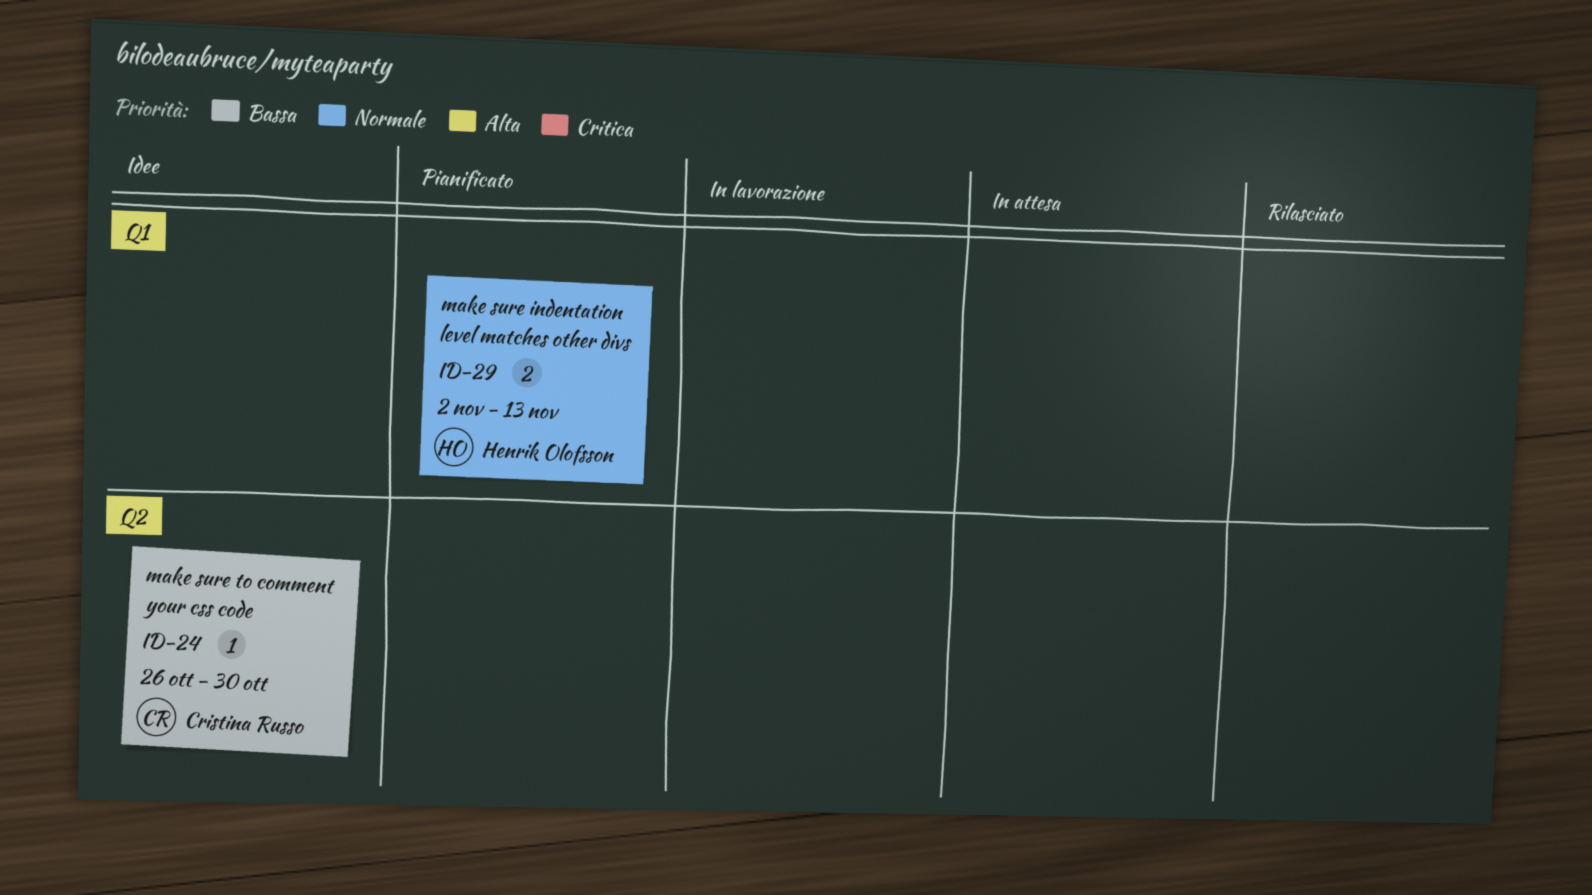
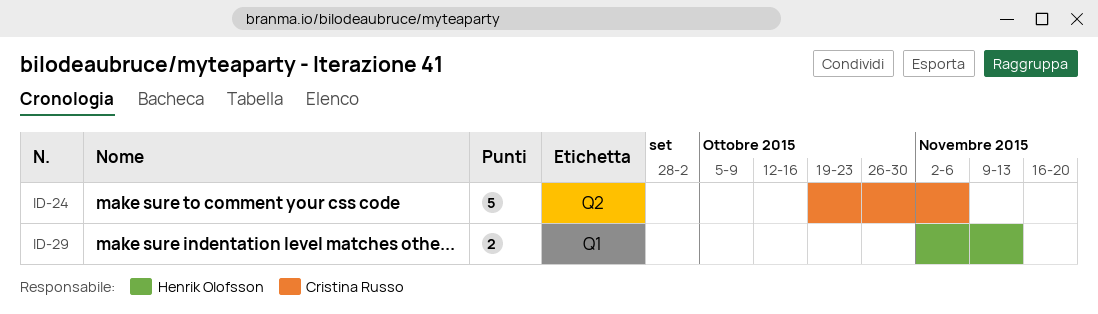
ID-24, estimate: 1 -> 5
ID-24, start: Oct 26 -> Oct 19
ID-24, due: Oct 30 -> Nov 6

